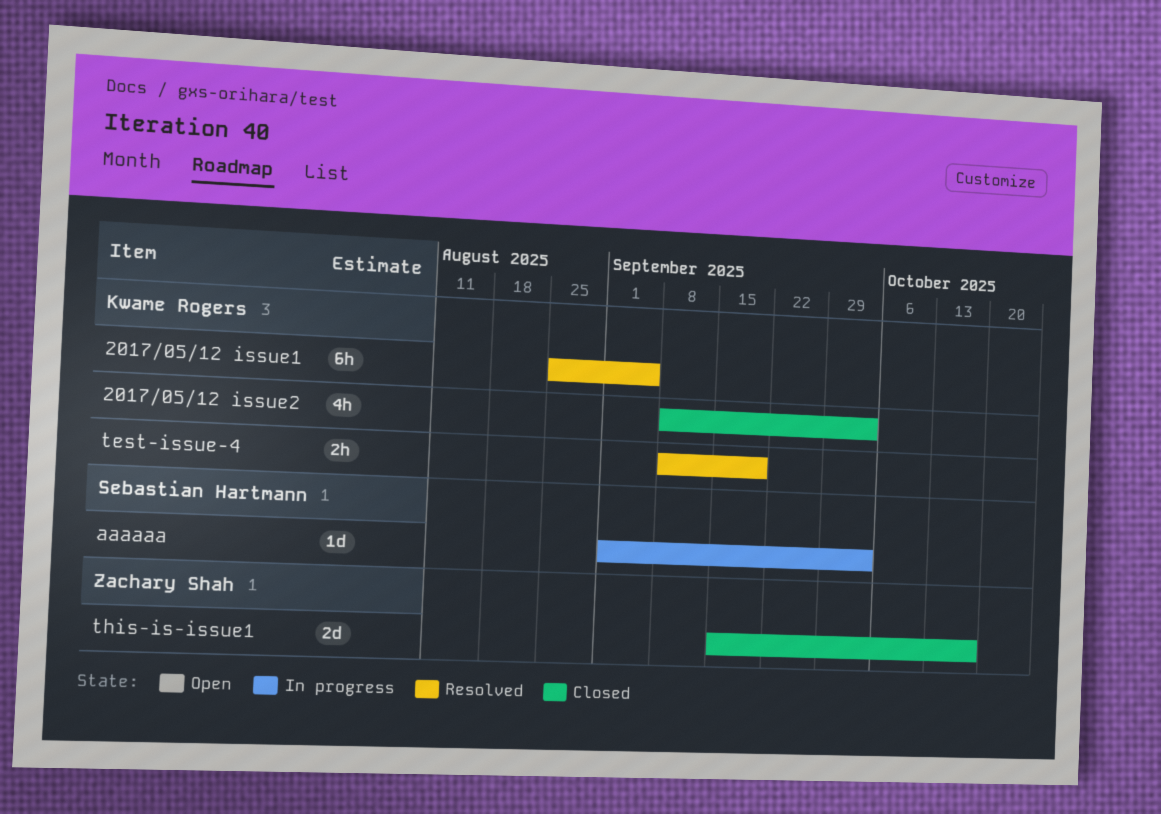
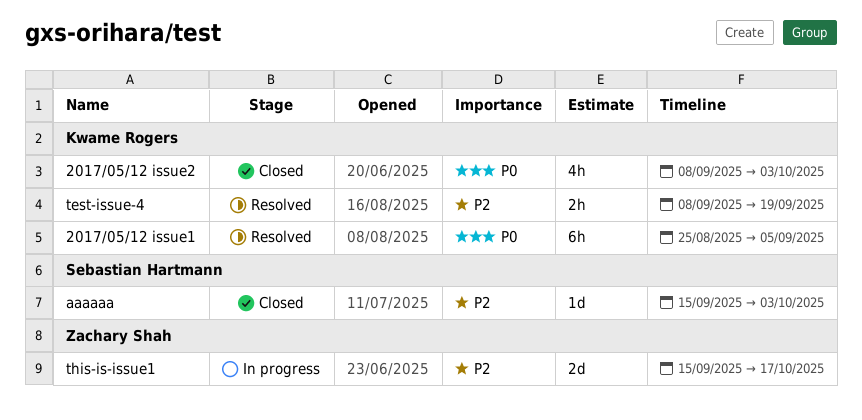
aaaaaa, status: In progress -> Closed
aaaaaa, start: Sep 1 -> Sep 15
this-is-issue1, status: Closed -> In progress

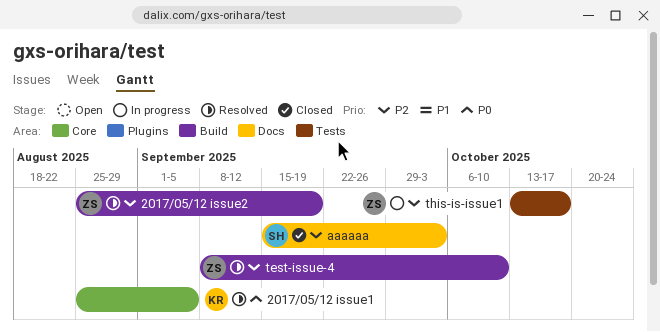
2017/05/12 issue2, status: Closed -> Resolved
2017/05/12 issue2, owner: Kwame Rogers -> Zachary Shah
2017/05/12 issue2, priority: P0 -> P2
2017/05/12 issue2, start: Sep 8 -> Aug 25
2017/05/12 issue2, due: Oct 3 -> Sep 19
test-issue-4, owner: Kwame Rogers -> Zachary Shah
test-issue-4, due: Sep 19 -> Oct 10
this-is-issue1, start: Sep 15 -> Oct 13

